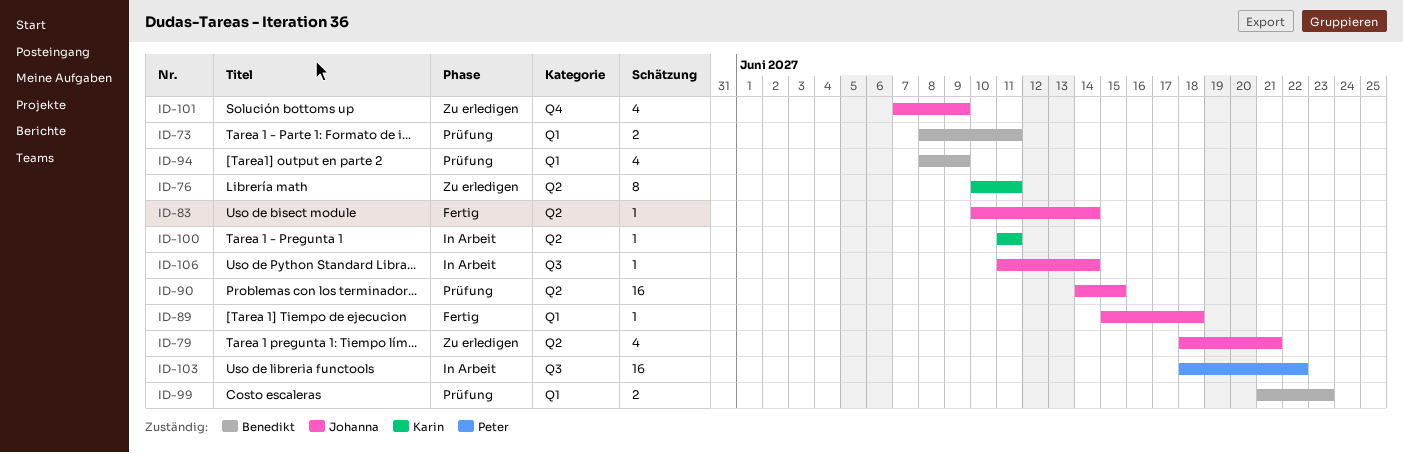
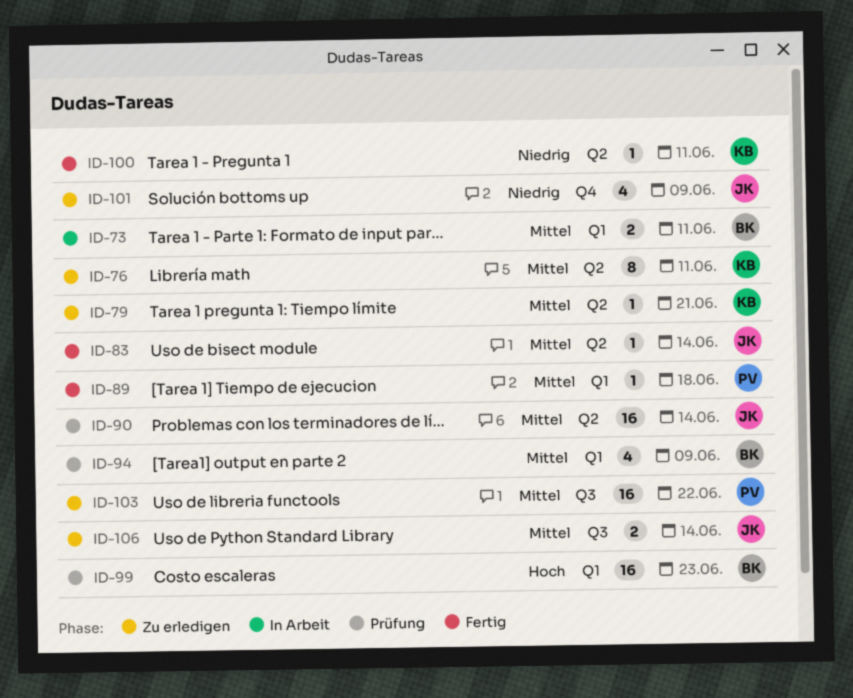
ID-73, status: Prüfung -> In Arbeit
ID-79, owner: Johanna -> Karin
ID-79, estimate: 4 -> 1
ID-89, owner: Johanna -> Peter
ID-90, due: Jun 15 -> Jun 14
ID-99, estimate: 2 -> 16
ID-100, status: In Arbeit -> Fertig
ID-103, status: In Arbeit -> Zu erledigen
ID-106, status: In Arbeit -> Zu erledigen
ID-106, estimate: 1 -> 2

